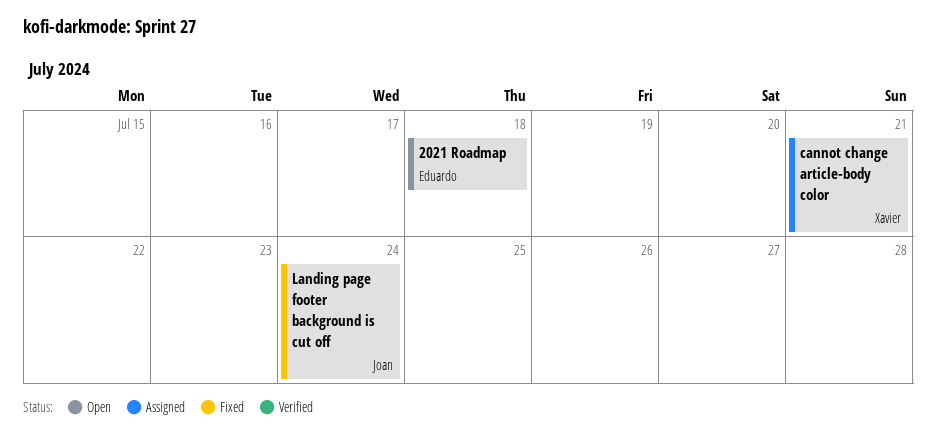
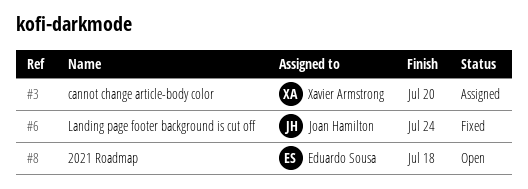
cannot change article-body color, due: Jul 21 -> Jul 20

